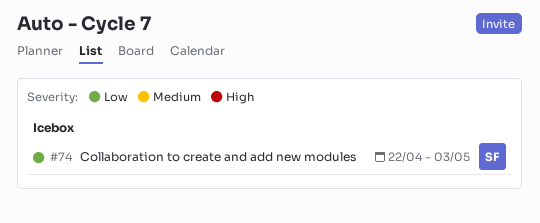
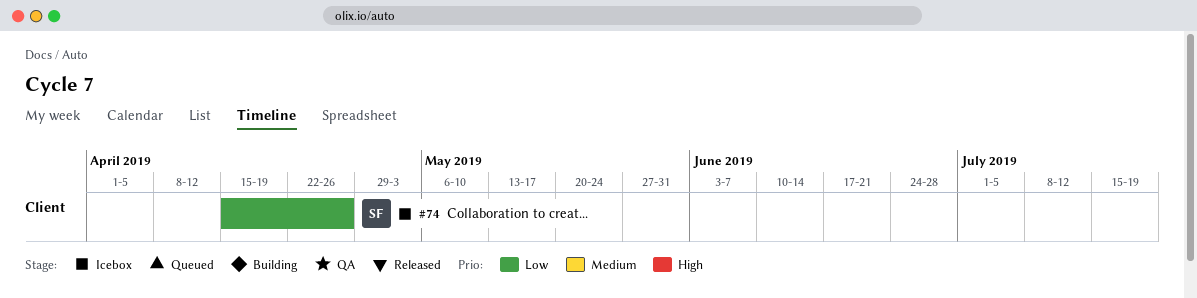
#74, start: Apr 22 -> Apr 15
#74, due: May 3 -> Apr 26

